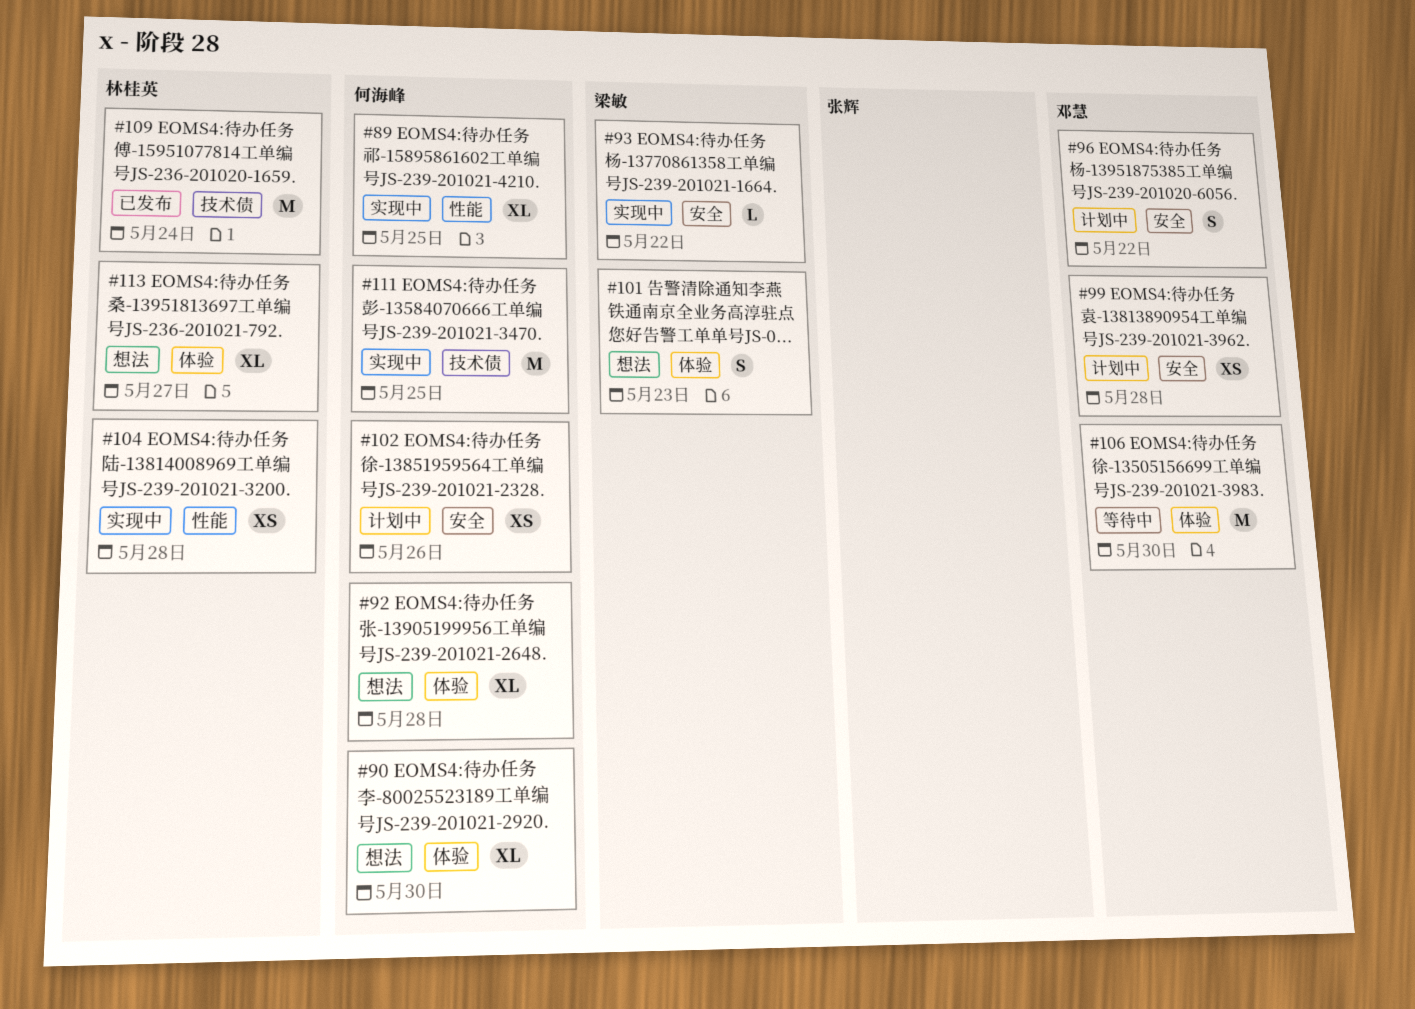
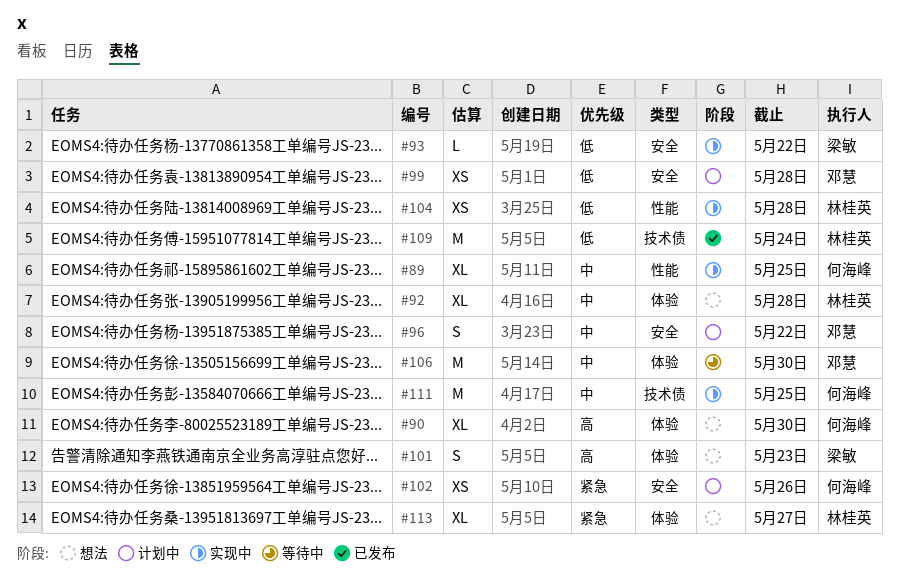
#92, owner: 何海峰 -> 林桂英

